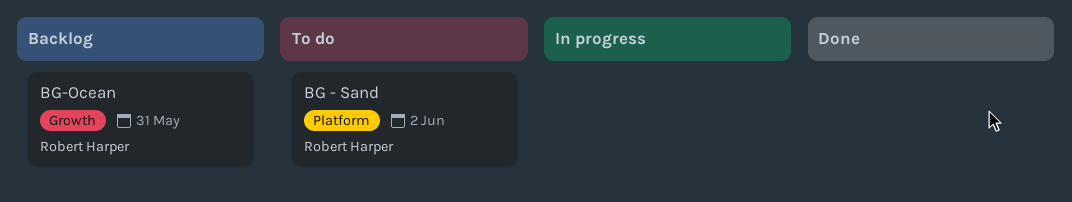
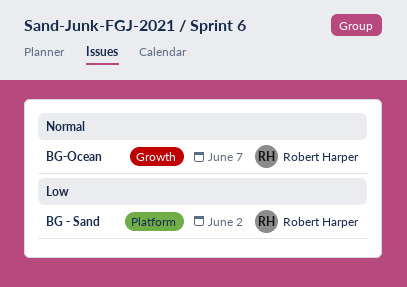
BG-Ocean, due: May 31 -> Jun 7

